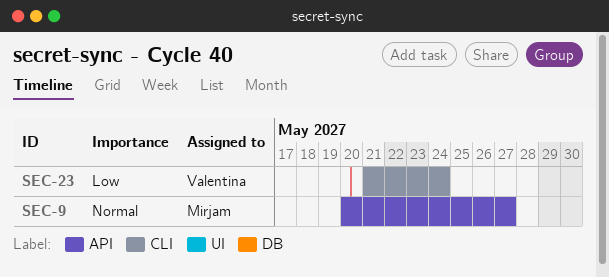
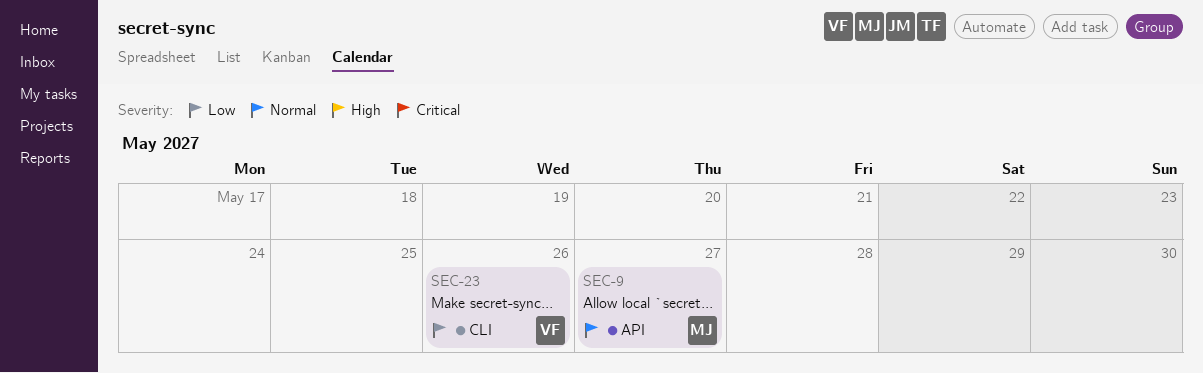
SEC-23, due: May 24 -> May 26

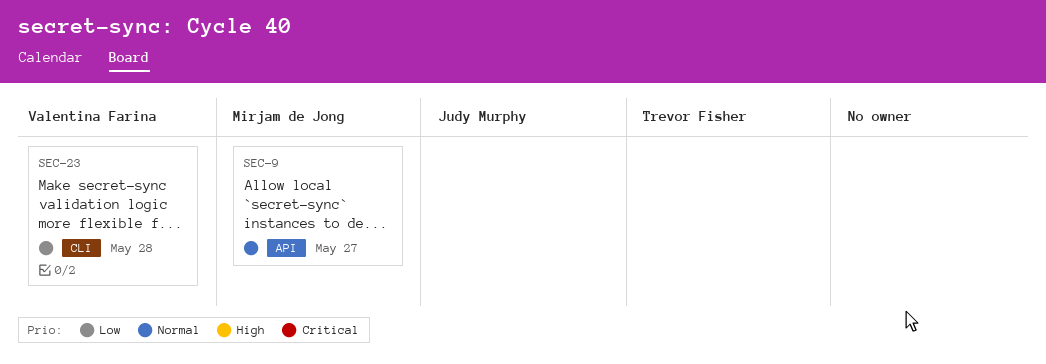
SEC-23, due: May 26 -> May 28

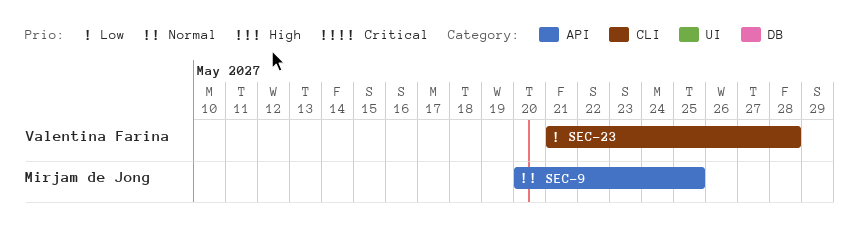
SEC-9, due: May 27 -> May 25

